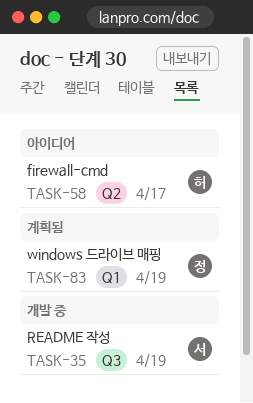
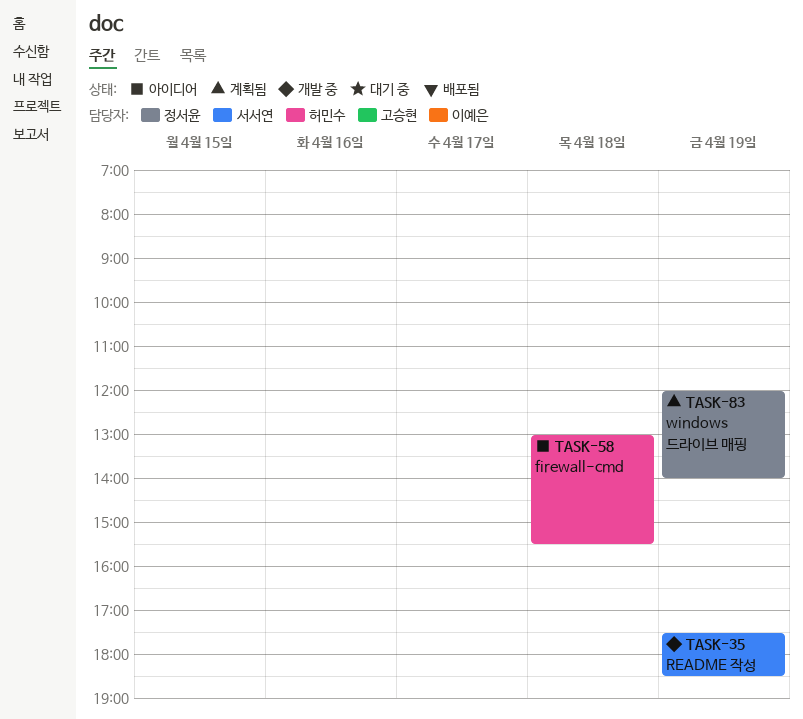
TASK-58, day: Apr 17 -> Apr 18

